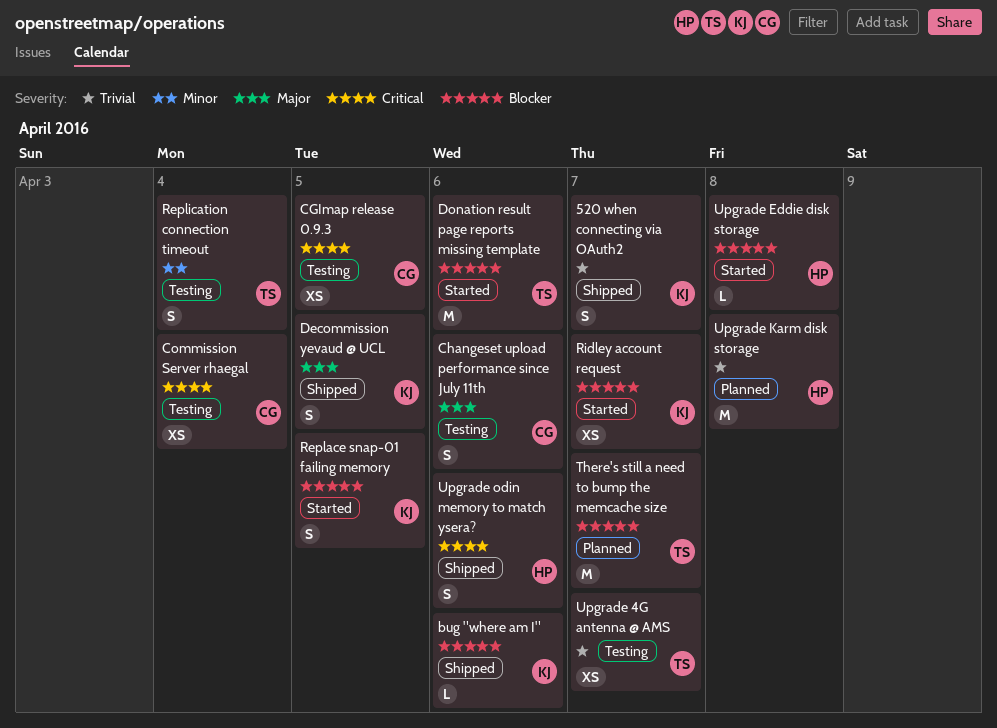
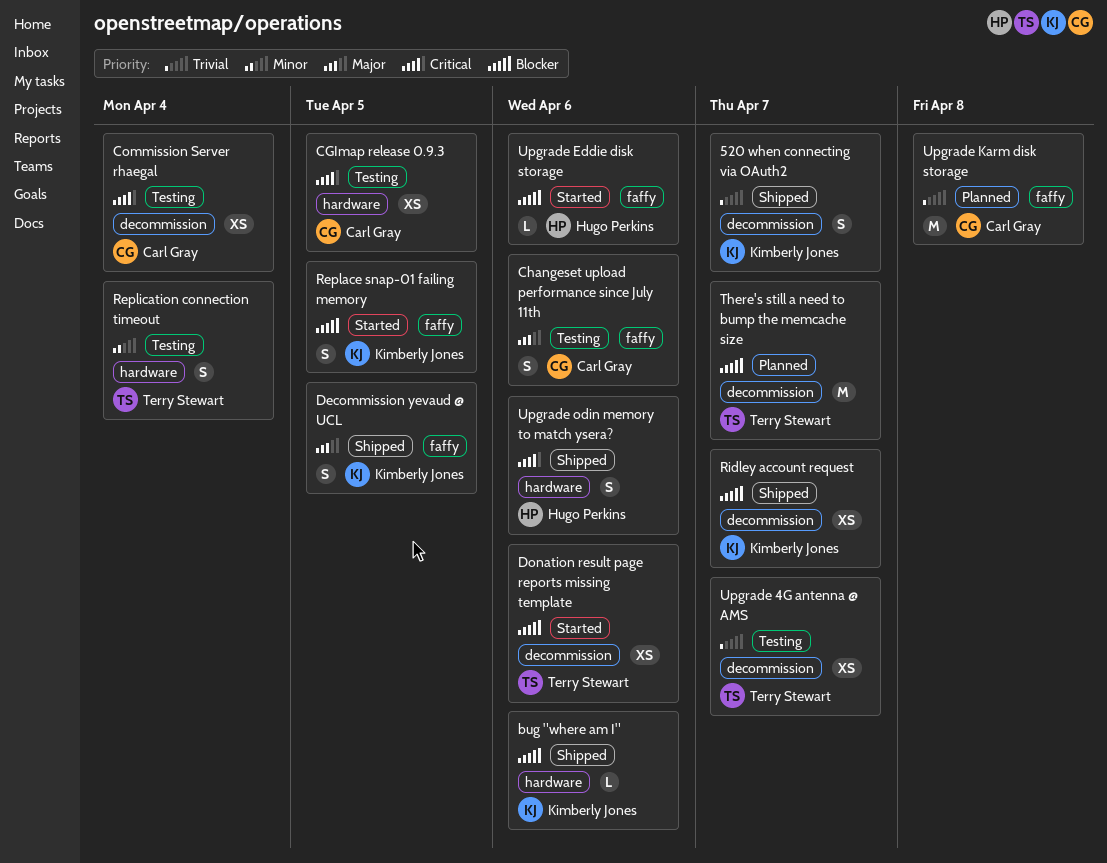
Donation result page reports missing template, estimate: M -> XS
Ridley account request, status: Started -> Shipped
Upgrade Eddie disk storage, due: Apr 8 -> Apr 6
Upgrade Karm disk storage, owner: Hugo Perkins -> Carl Gray

